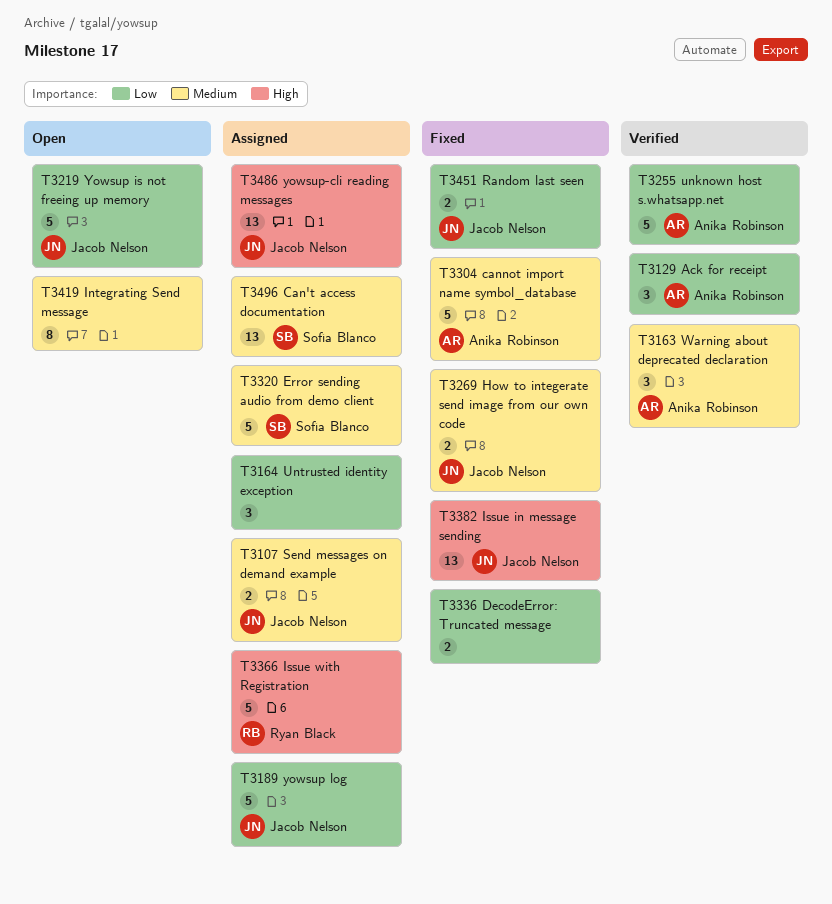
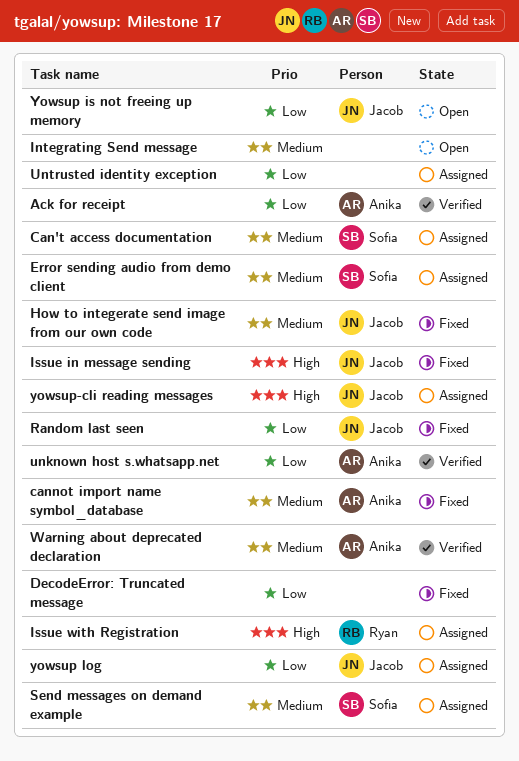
Send messages on demand example, owner: Jacob Nelson -> Sofía Blanco

